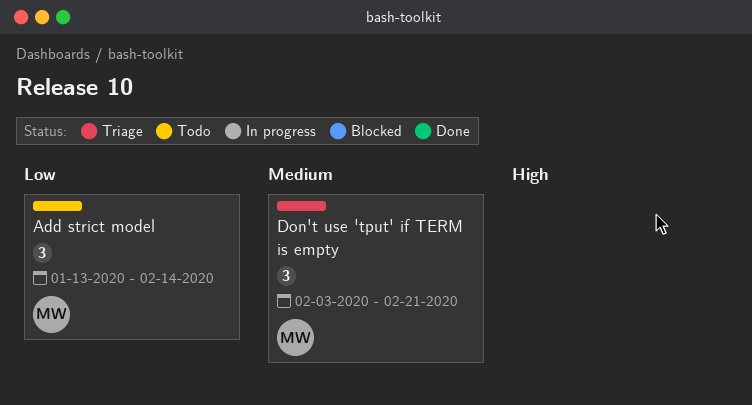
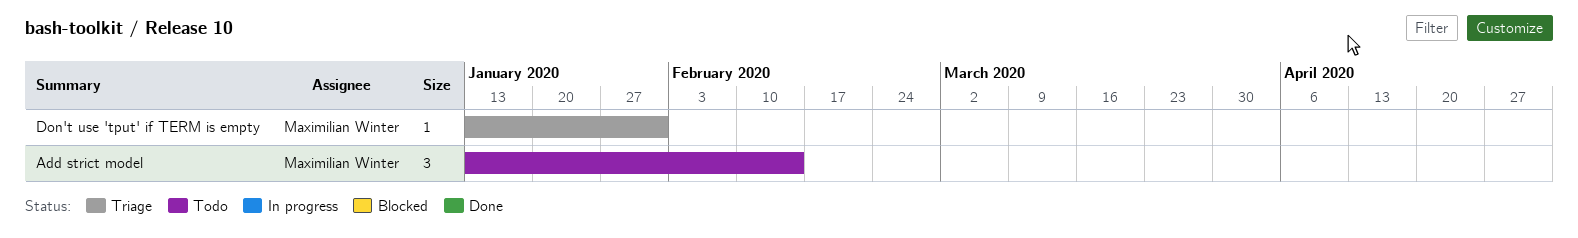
Don't use 'tput' if TERM is empty, estimate: 3 -> 1
Don't use 'tput' if TERM is empty, start: Feb 3 -> Jan 13
Don't use 'tput' if TERM is empty, due: Feb 21 -> Jan 31

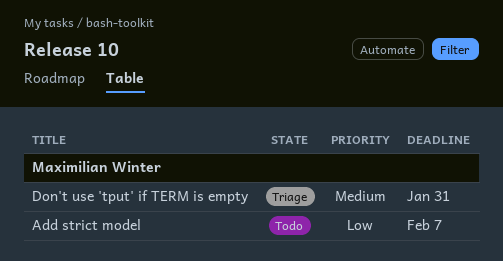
Add strict model, due: Feb 14 -> Feb 7

